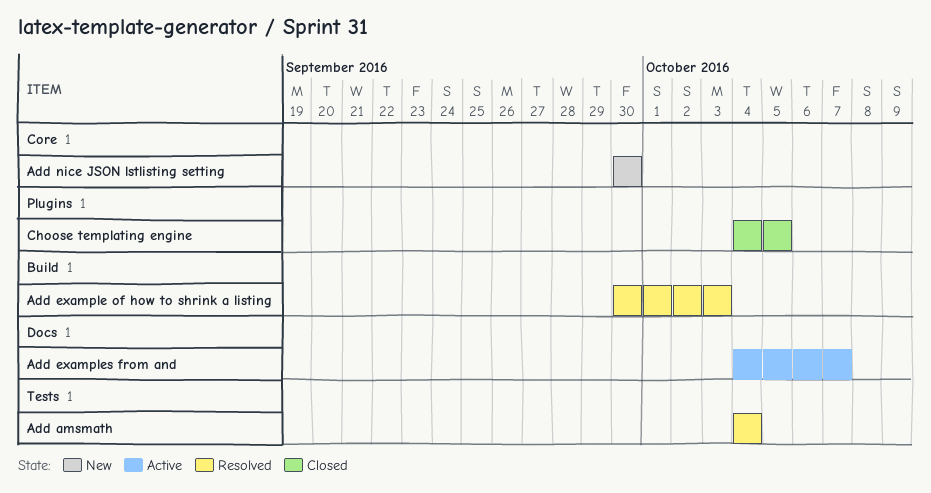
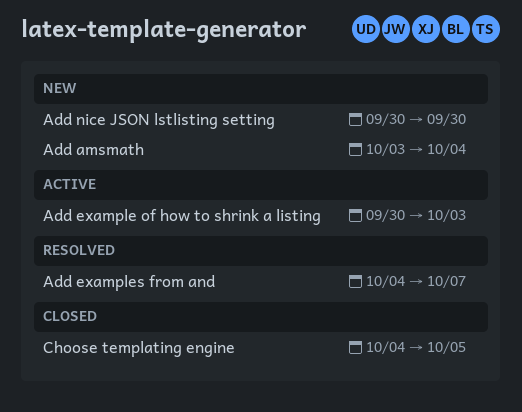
Add amsmath, status: Resolved -> New
Add amsmath, start: Oct 4 -> Oct 3
Add example of how to shrink a listing, status: Resolved -> Active
Add examples from and, status: Active -> Resolved

